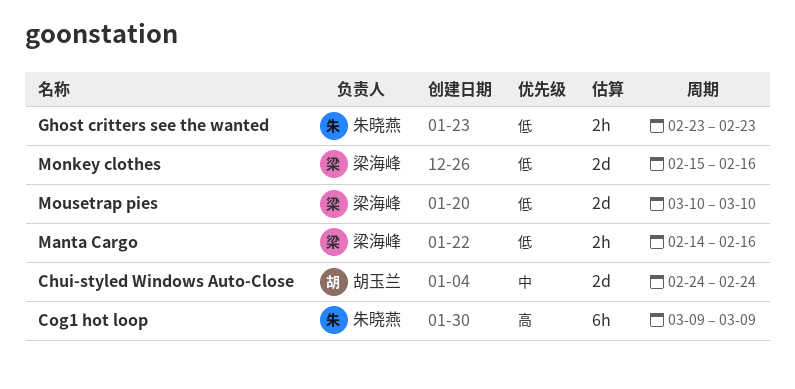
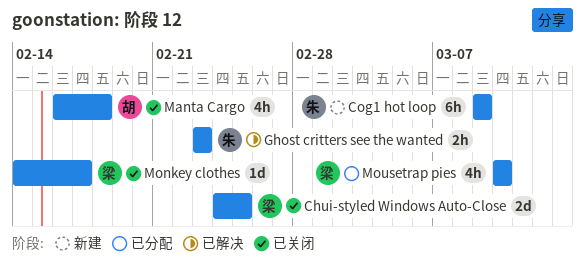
Chui-styled Windows Auto-Close, owner: 胡玉兰 -> 梁海峰
Chui-styled Windows Auto-Close, due: Feb 24 -> Feb 25
Manta Cargo, owner: 梁海峰 -> 胡玉兰
Manta Cargo, estimate: 2h -> 4h
Manta Cargo, start: Feb 14 -> Feb 16
Manta Cargo, due: Feb 16 -> Feb 18
Monkey clothes, estimate: 2d -> 1d
Monkey clothes, start: Feb 15 -> Feb 14
Monkey clothes, due: Feb 16 -> Feb 17
Mousetrap pies, estimate: 2d -> 4h

